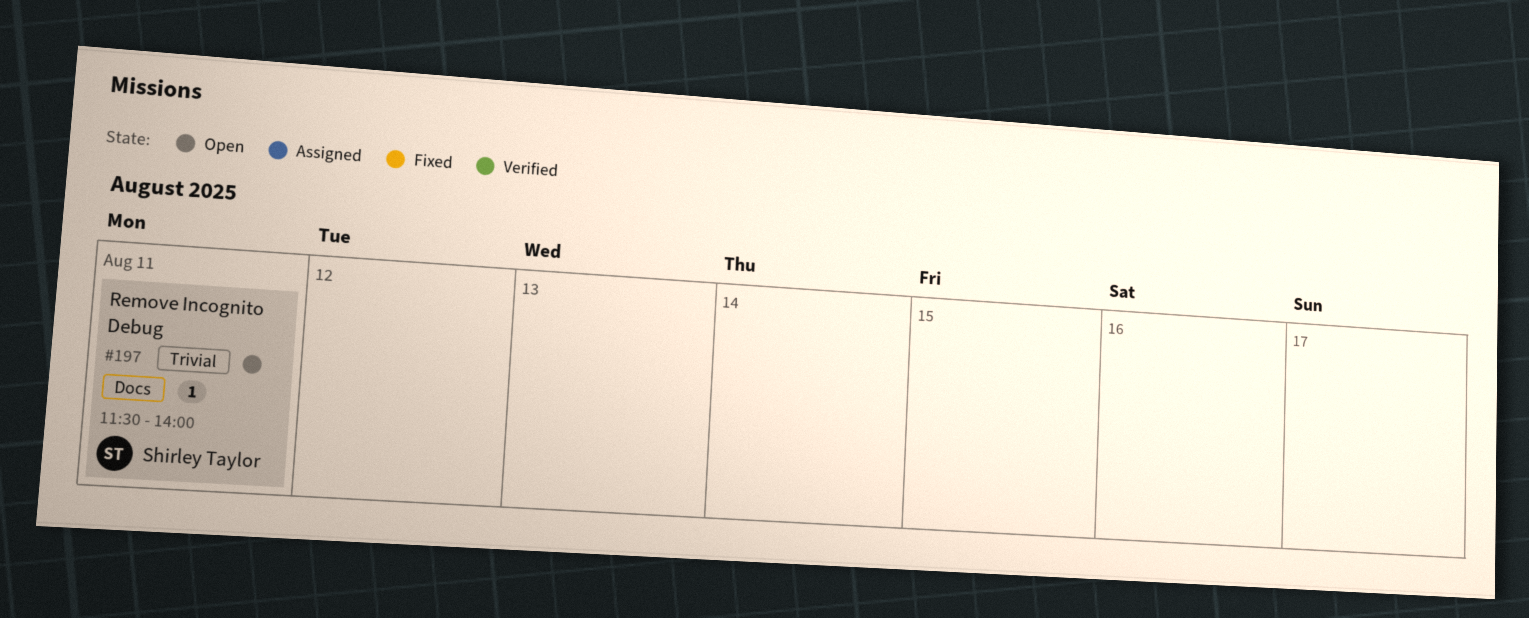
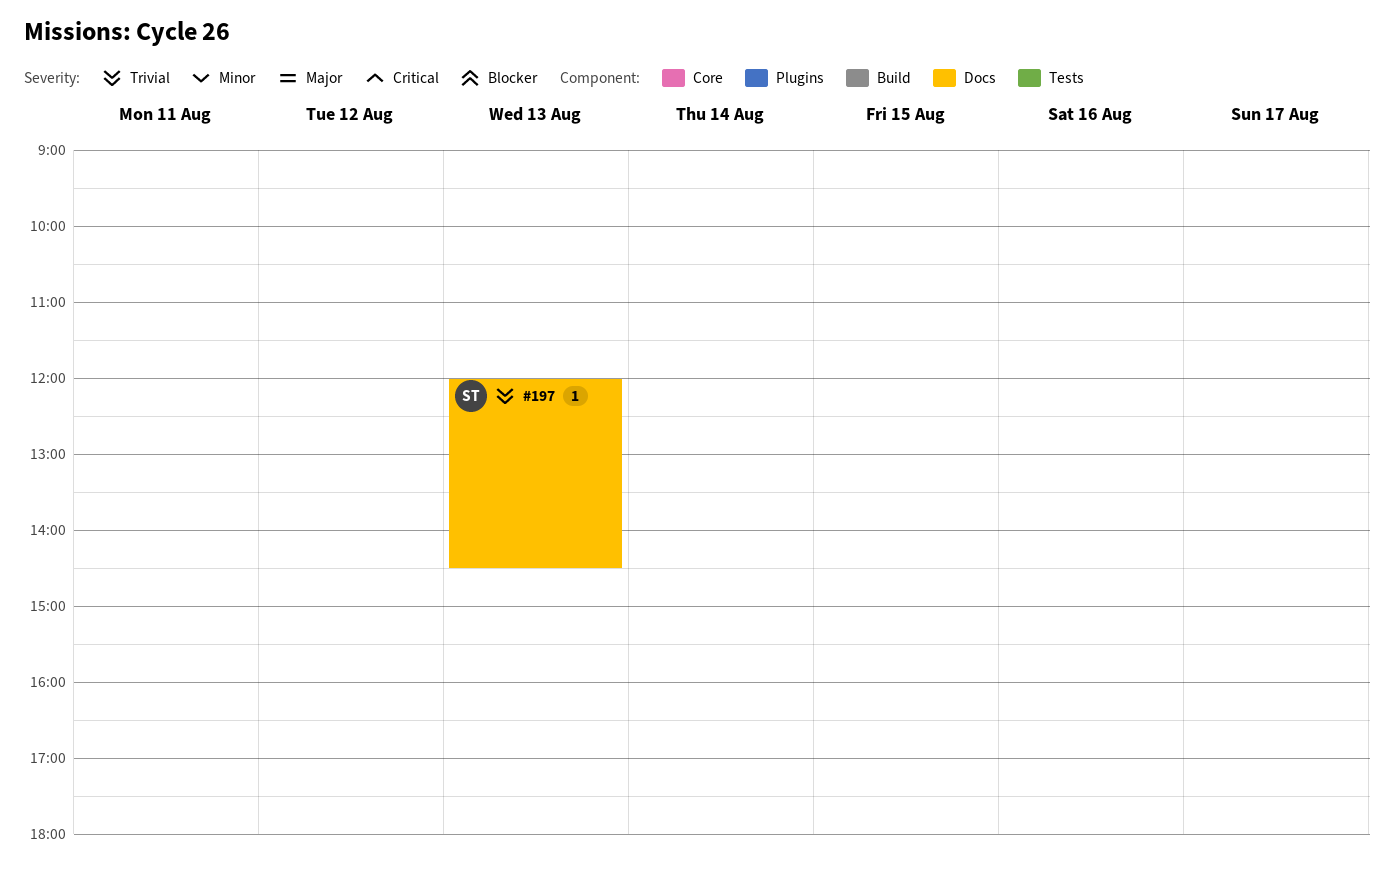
#197, day: Aug 11 -> Aug 13
#197, begins: 11:30 -> 12:00
#197, ends: 14:00 -> 14:30

